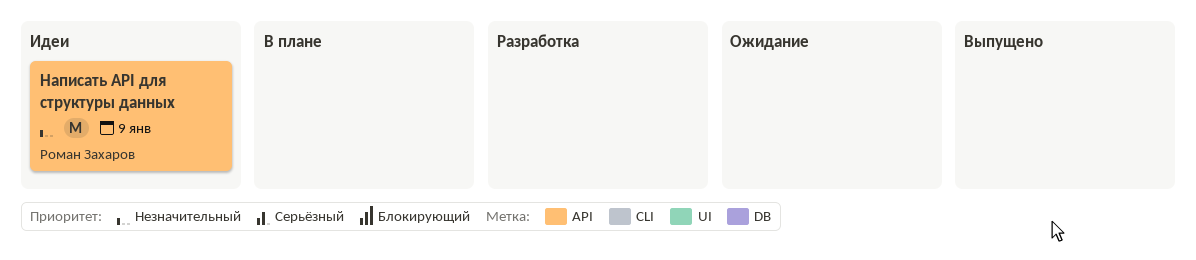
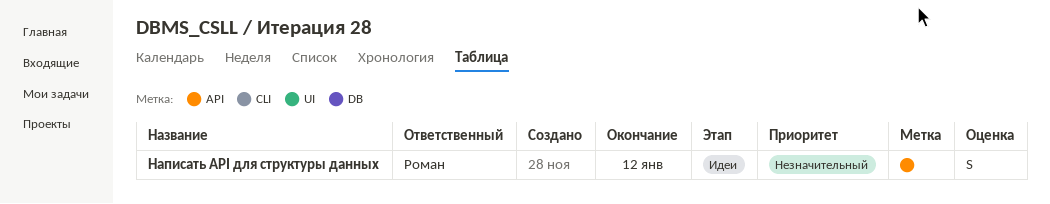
Написать API для структуры данных, estimate: M -> S
Написать API для структуры данных, due: Jan 9 -> Jan 12

